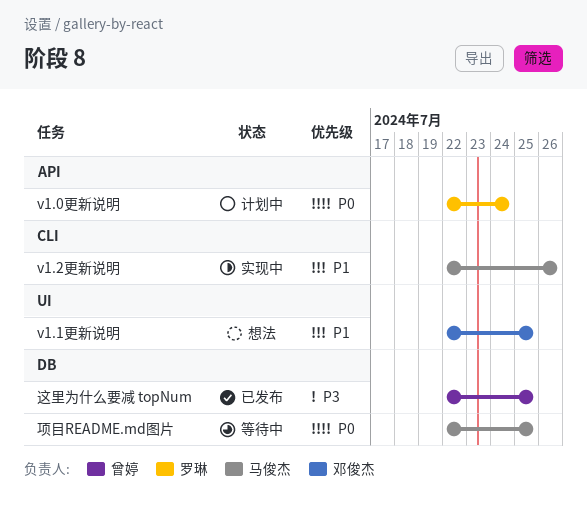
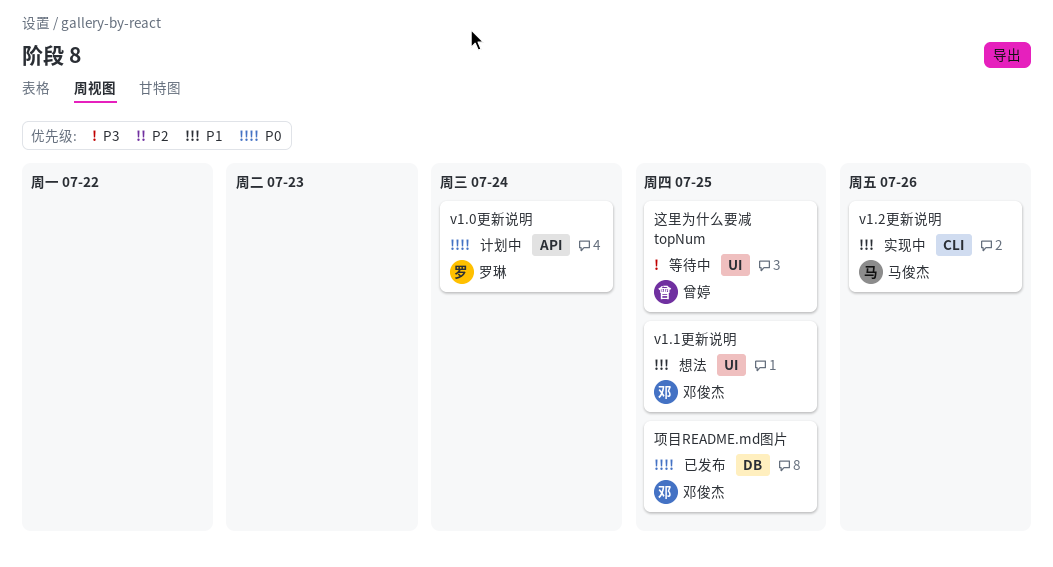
这里为什么要减 topNum, status: 已发布 -> 等待中
这里为什么要减 topNum, label: DB -> UI
项目README.md图片, status: 等待中 -> 已发布
项目README.md图片, owner: 马俊杰 -> 邓俊杰

